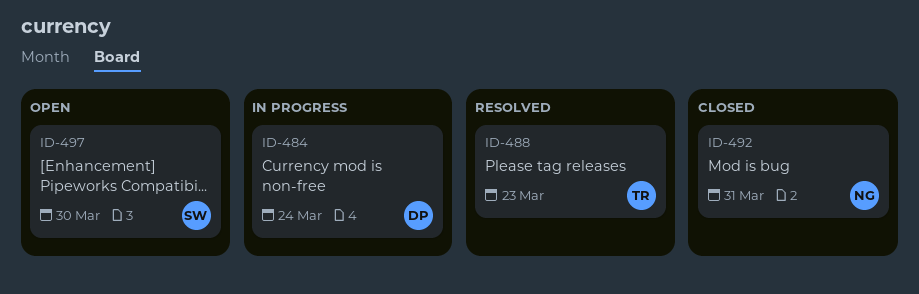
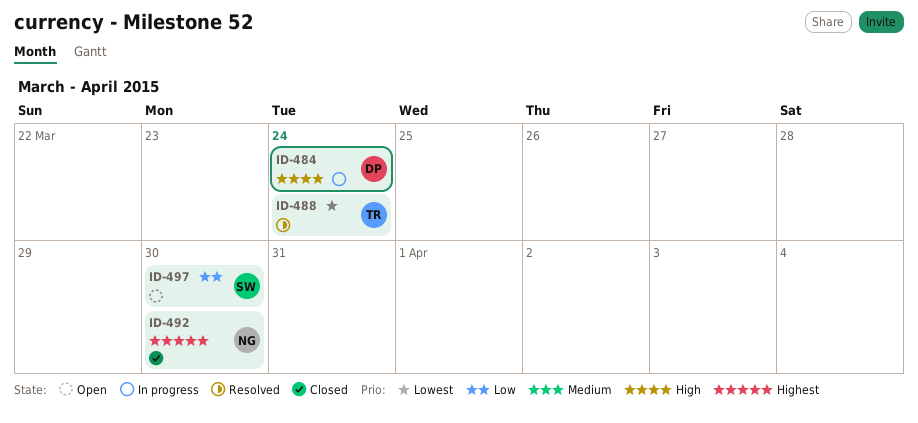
ID-488, due: Mar 23 -> Mar 24
ID-492, due: Mar 31 -> Mar 30

